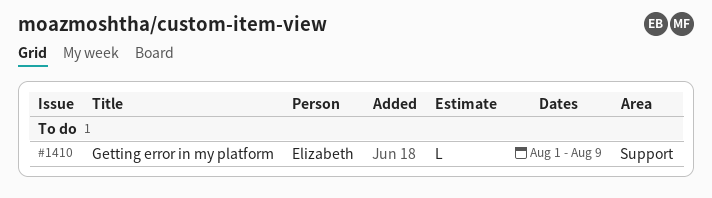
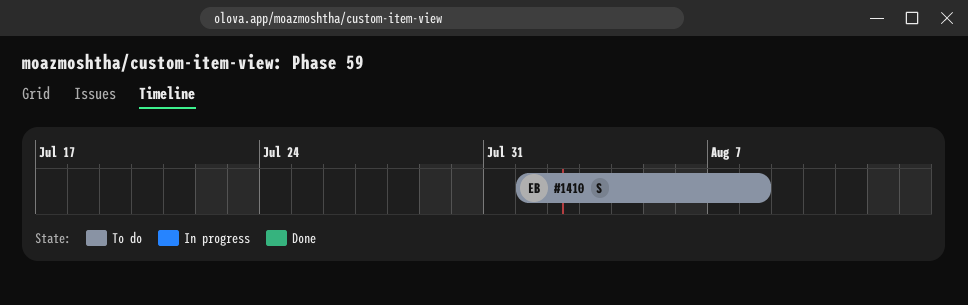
#1410, estimate: L -> S
#1410, due: Aug 9 -> Aug 8

